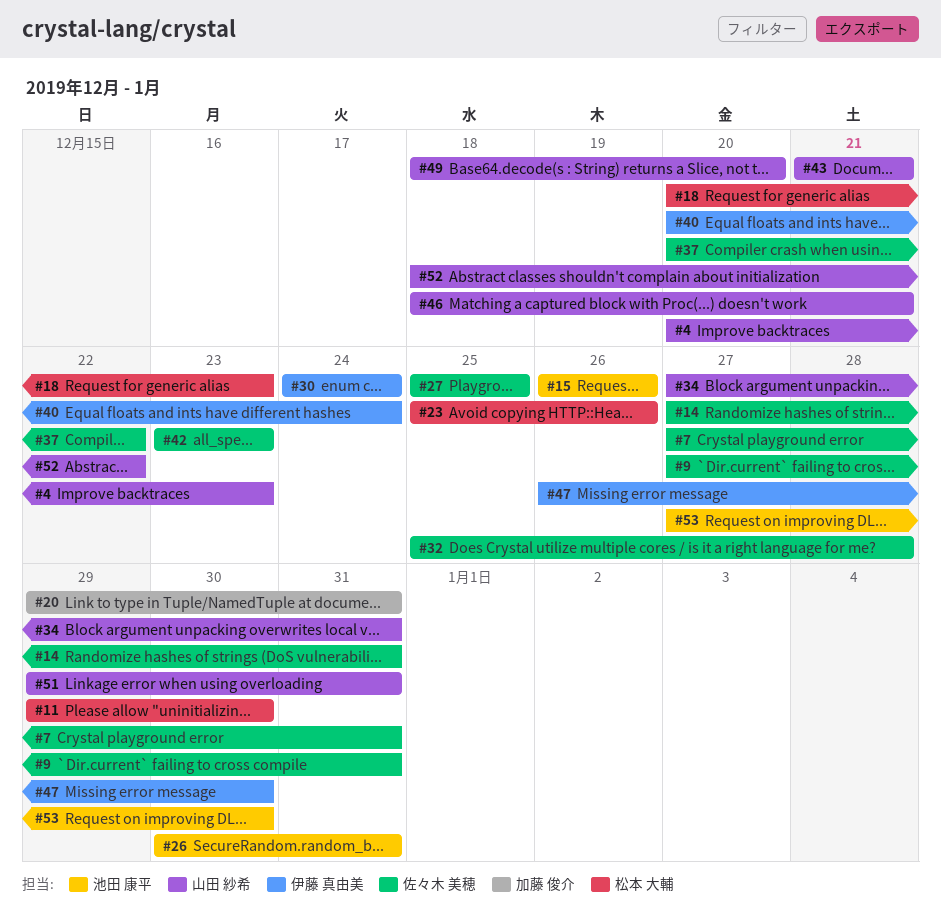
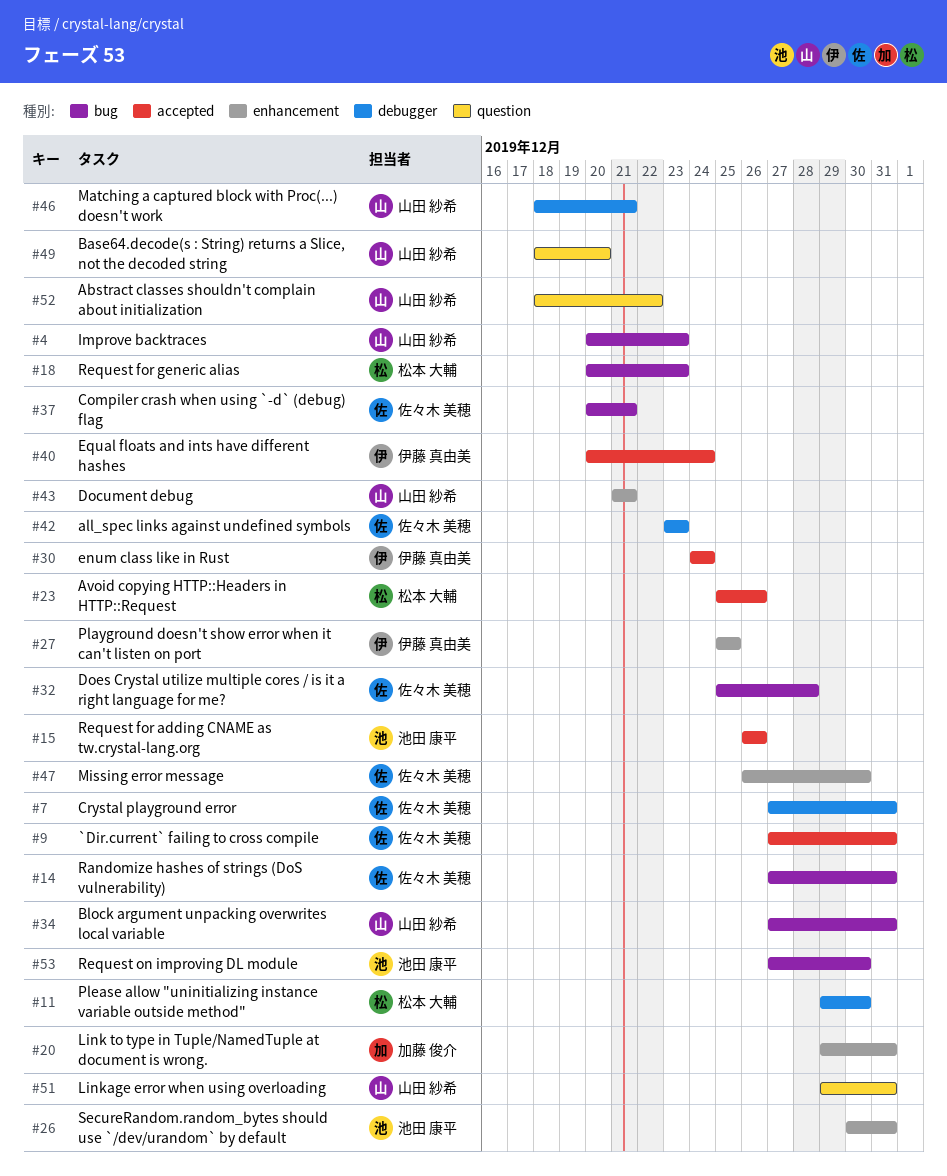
#27, owner: 佐々木 美穂 -> 伊藤 真由美
#37, due: Dec 22 -> Dec 21
#47, owner: 伊藤 真由美 -> 佐々木 美穂

